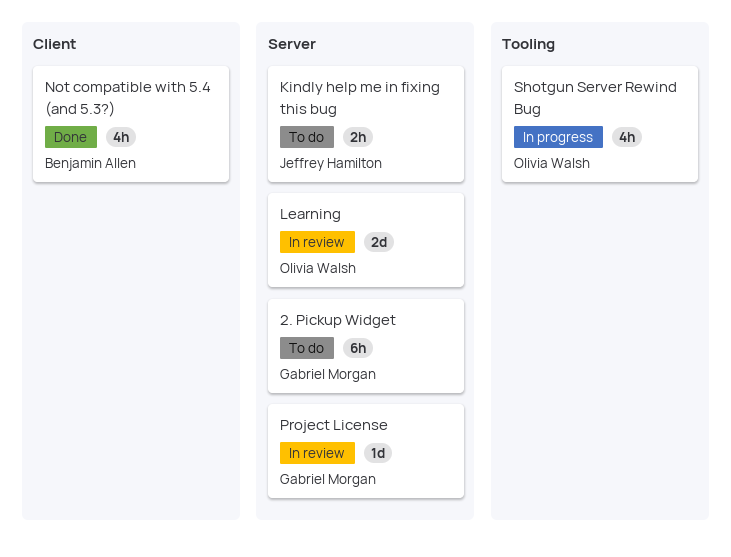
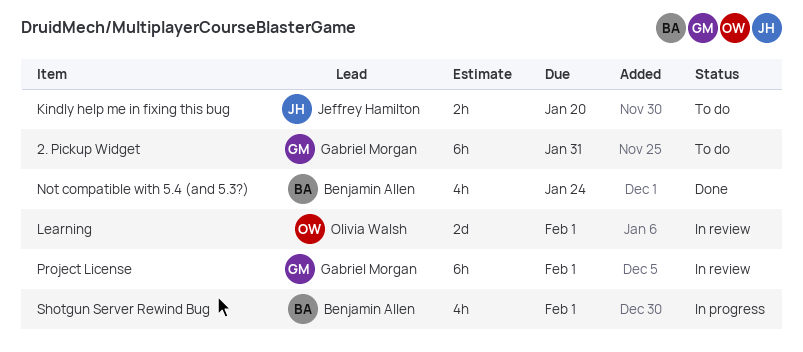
Project License, estimate: 1d -> 6h
Shotgun Server Rewind Bug, owner: Olivia Walsh -> Benjamin Allen

